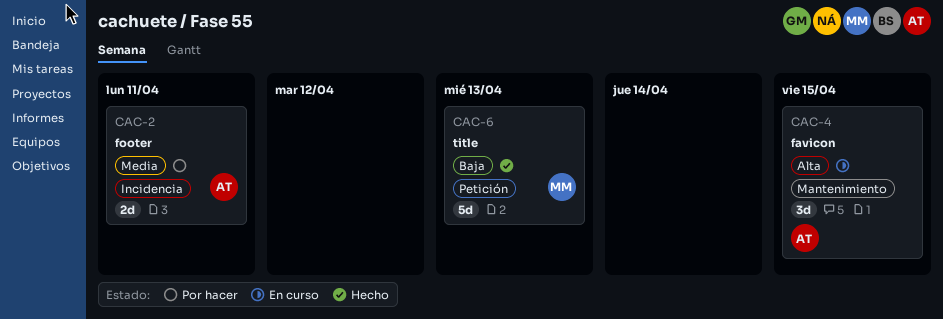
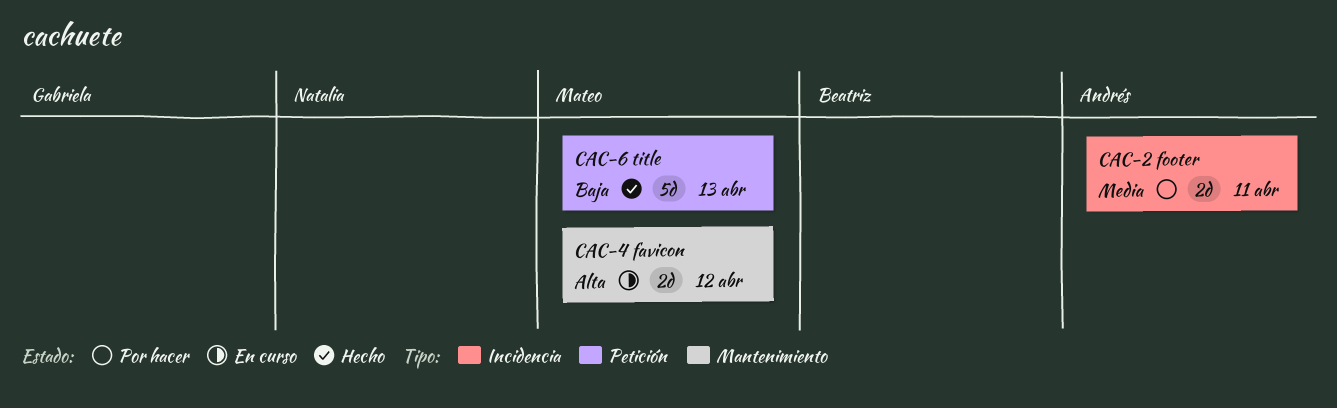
CAC-4, owner: Andrés -> Mateo
CAC-4, estimate: 3d -> 2d
CAC-4, due: Apr 15 -> Apr 12

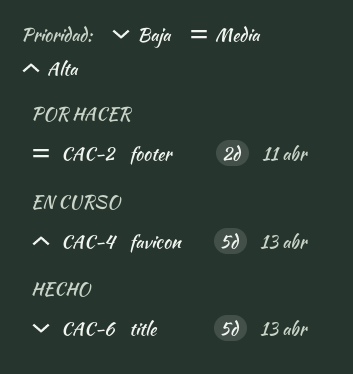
CAC-4, estimate: 2d -> 5d
CAC-4, due: Apr 12 -> Apr 13

